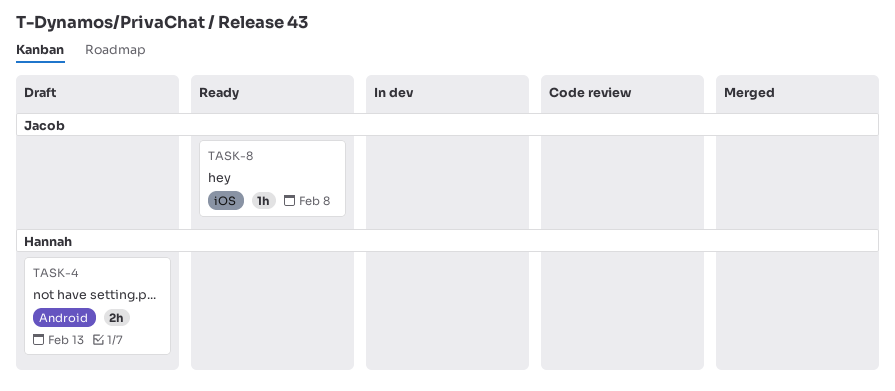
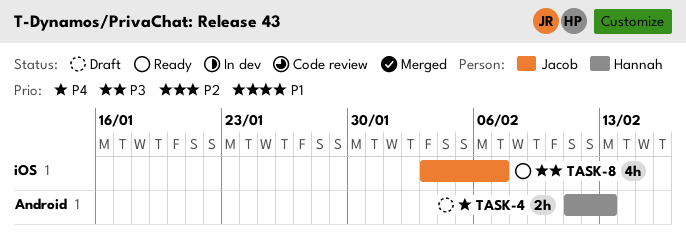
TASK-8, estimate: 1h -> 4h
TASK-8, due: Feb 8 -> Feb 7

